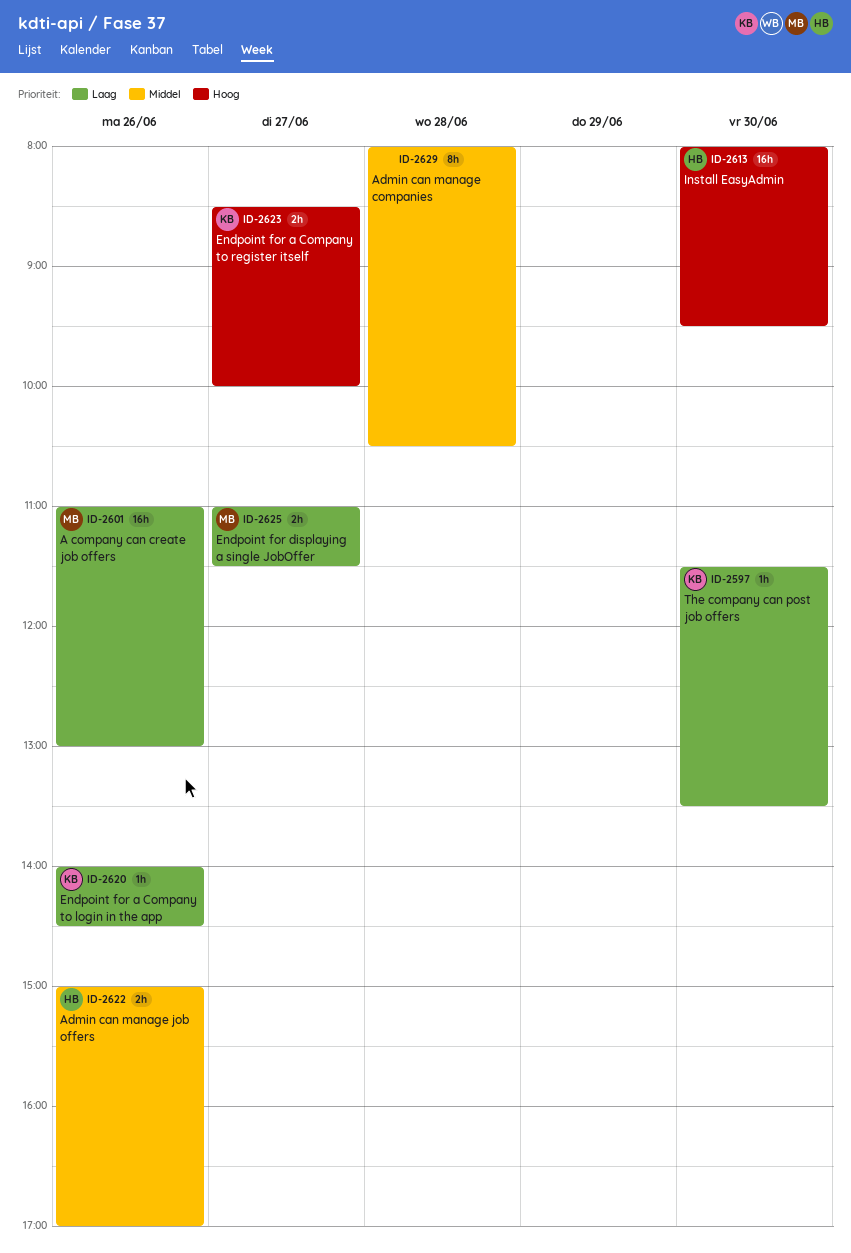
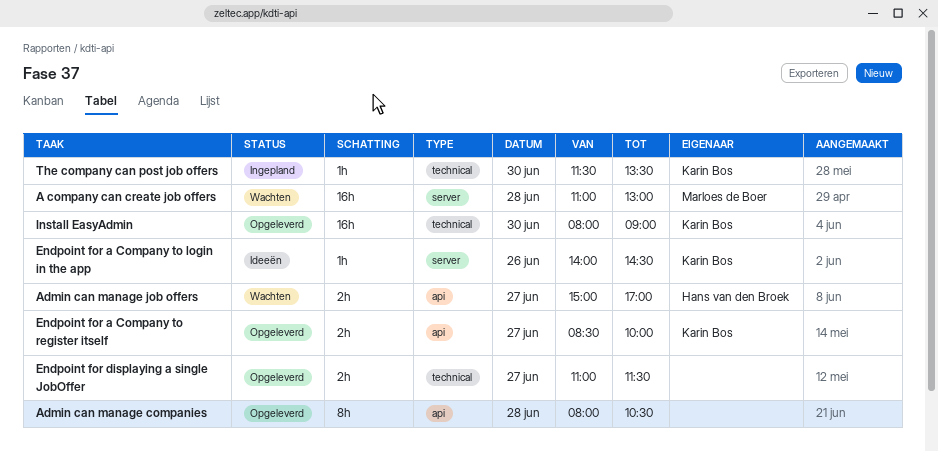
A company can create job offers, day: Jun 26 -> Jun 28
Admin can manage job offers, day: Jun 26 -> Jun 27
Endpoint for displaying a single JobOffer, owner: Marloes de Boer -> none
Install EasyAdmin, owner: Hans van den Broek -> Karin Bos
Install EasyAdmin, ends: 09:30 -> 09:00

